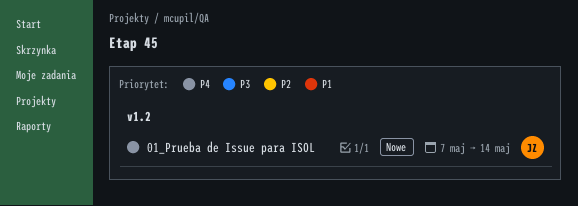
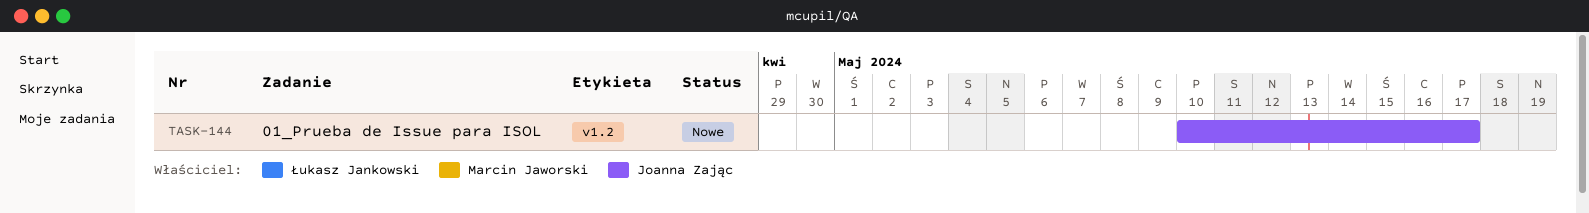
01_Prueba de Issue para ISOL, start: May 7 -> May 10
01_Prueba de Issue para ISOL, due: May 14 -> May 17

